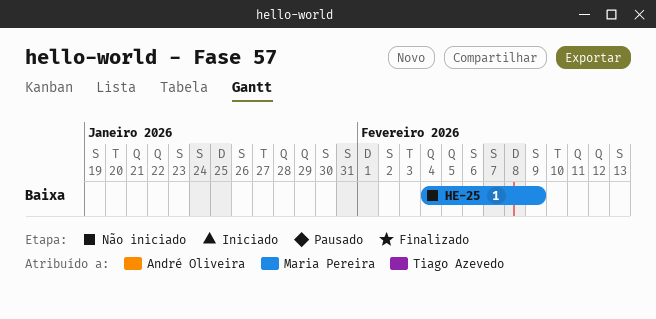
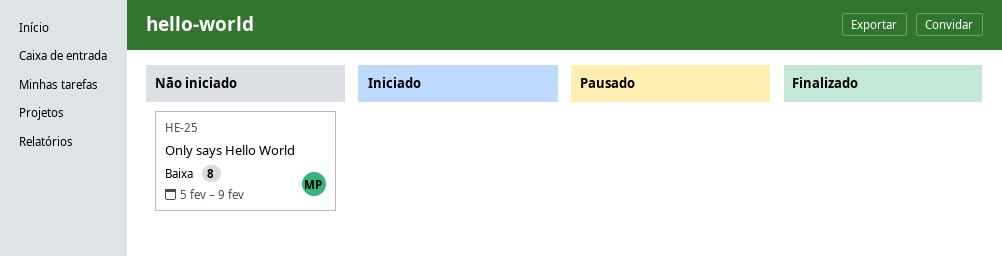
HE-25, estimate: 1 -> 8
HE-25, start: Feb 4 -> Feb 5

